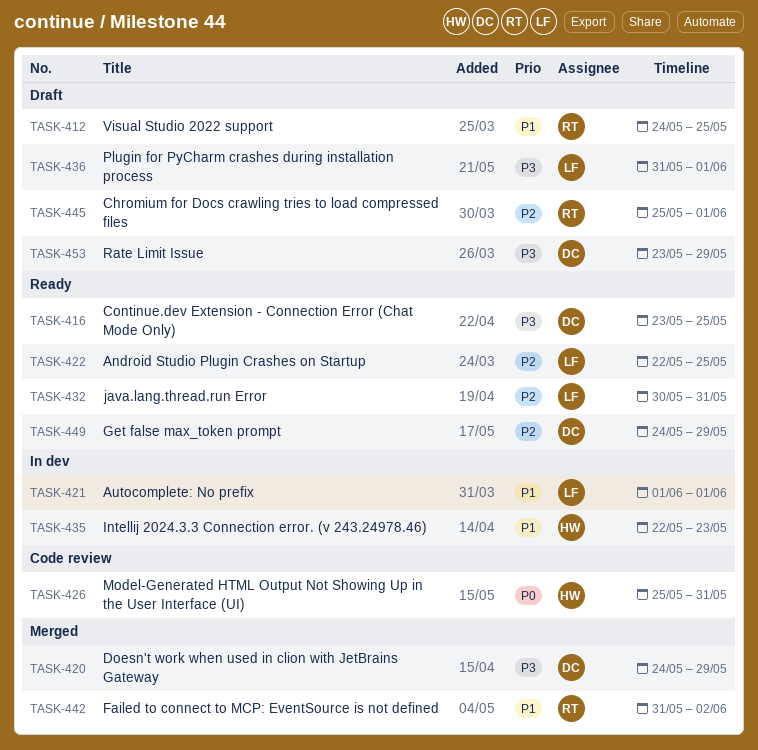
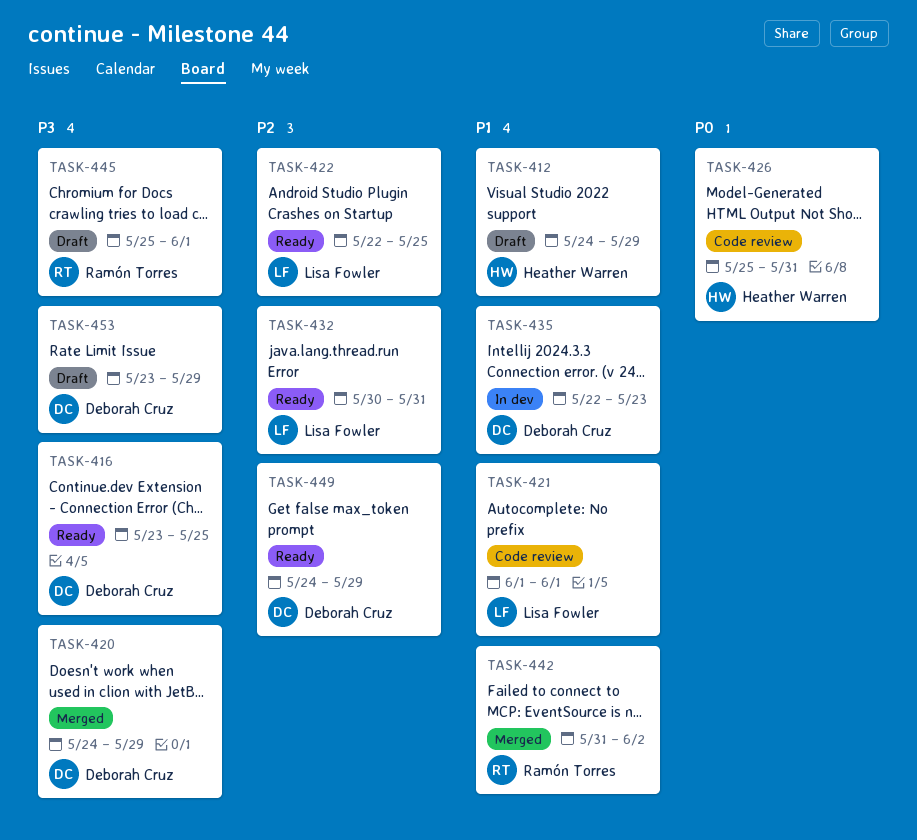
TASK-412, owner: Ramón Torres -> Heather Warren
TASK-412, due: May 25 -> May 29
TASK-421, status: In dev -> Code review
TASK-435, owner: Heather Warren -> Deborah Cruz
TASK-436: present -> none
TASK-445, priority: P2 -> P3

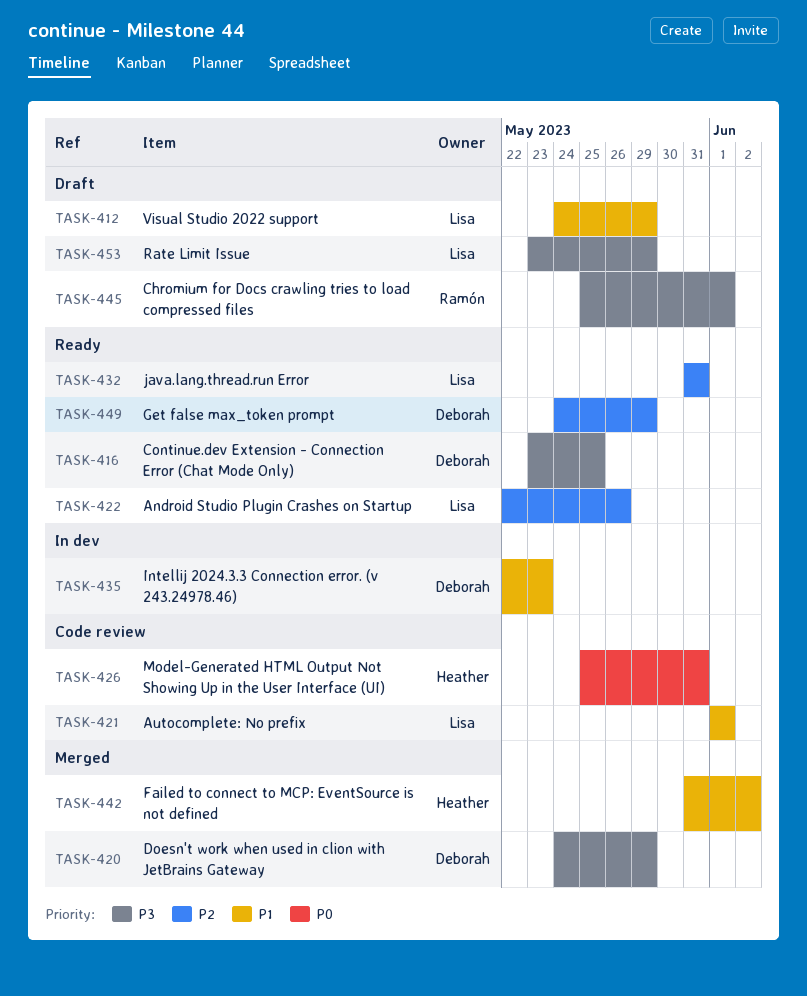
TASK-412, owner: Heather Warren -> Lisa Fowler
TASK-422, due: May 25 -> May 26
TASK-432, start: May 30 -> May 31
TASK-442, owner: Ramón Torres -> Heather Warren
TASK-453, owner: Deborah Cruz -> Lisa Fowler

